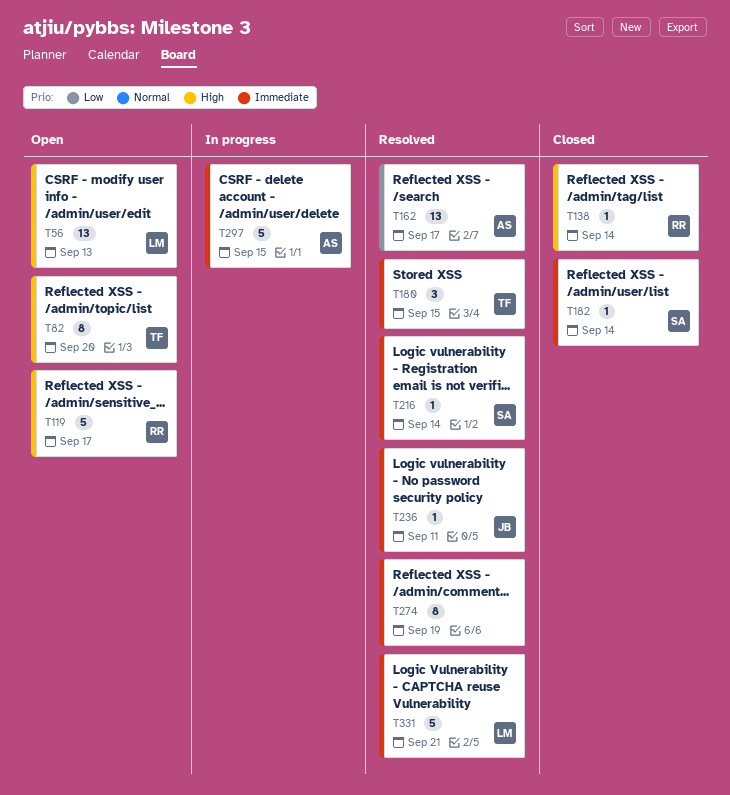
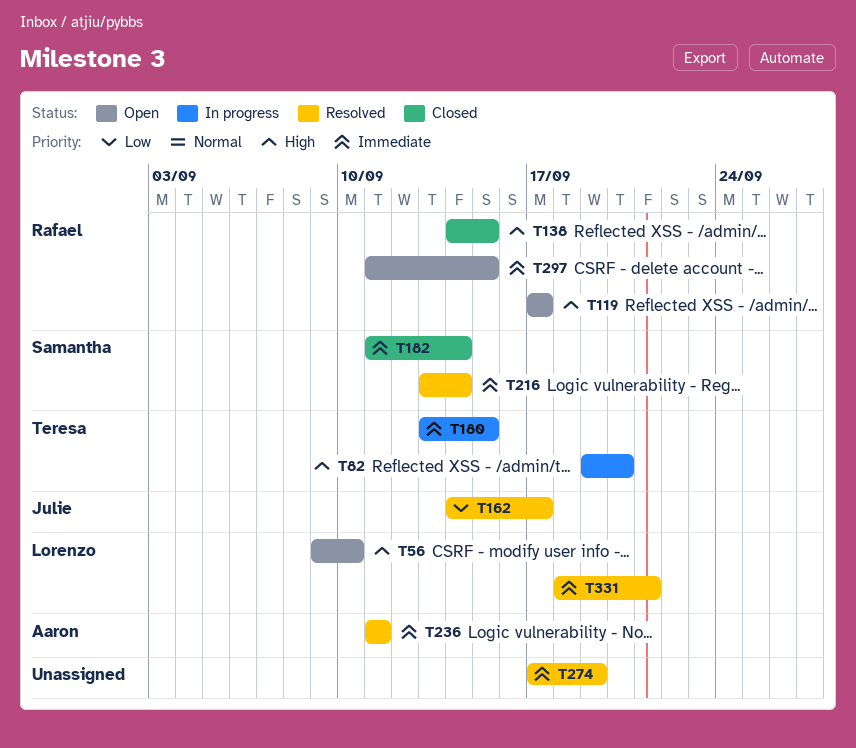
T56, due: Sep 13 -> Sep 10
T82, status: Open -> In progress
T138, due: Sep 14 -> Sep 15
T162, owner: Aaron -> Julie
T180, status: Resolved -> In progress
T236, owner: Julie -> Aaron
T297, status: In progress -> Open
T297, owner: Aaron -> Rafael

